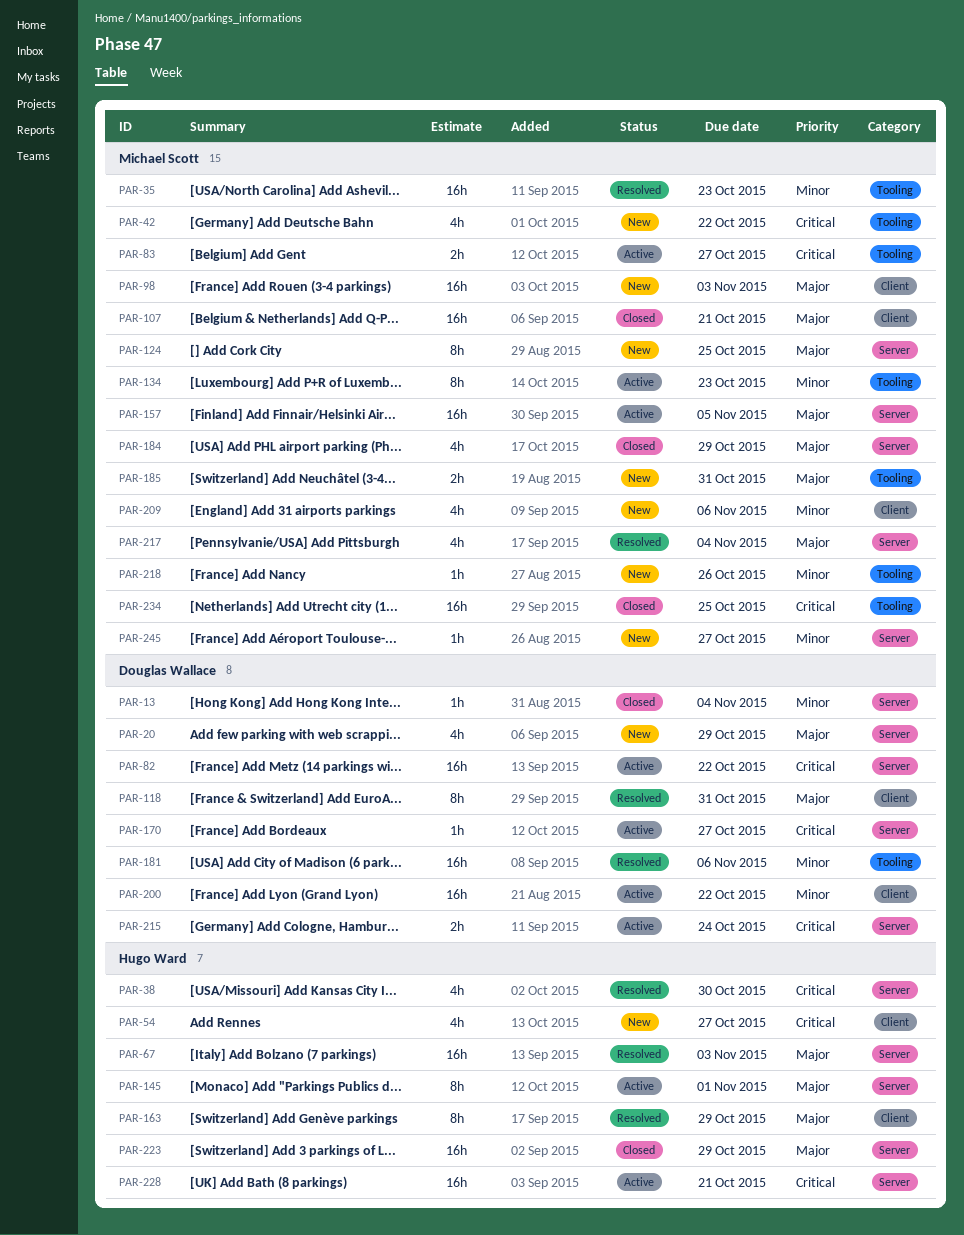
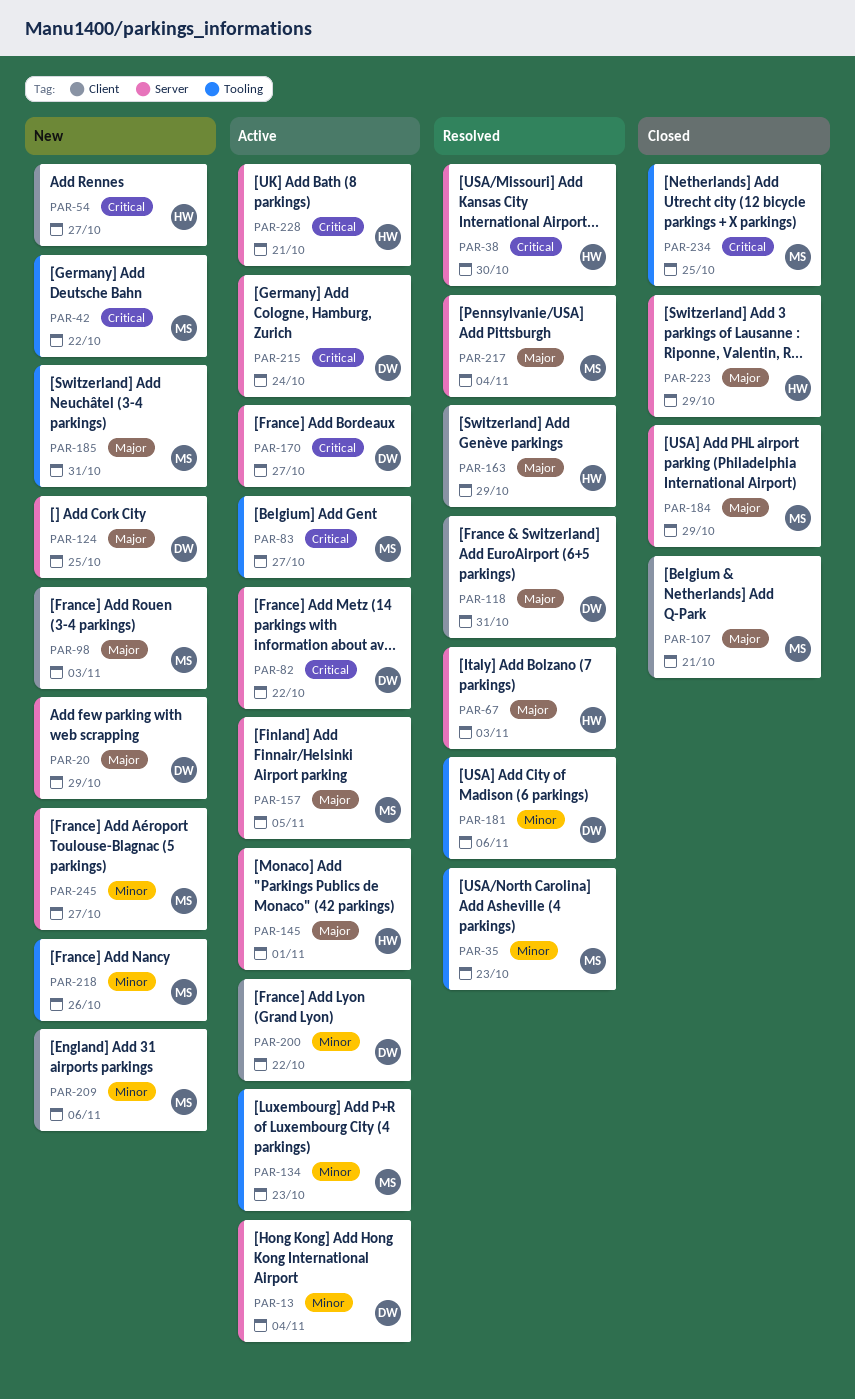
PAR-13, status: Closed -> Active
PAR-124, owner: Michael Scott -> Douglas Wallace

